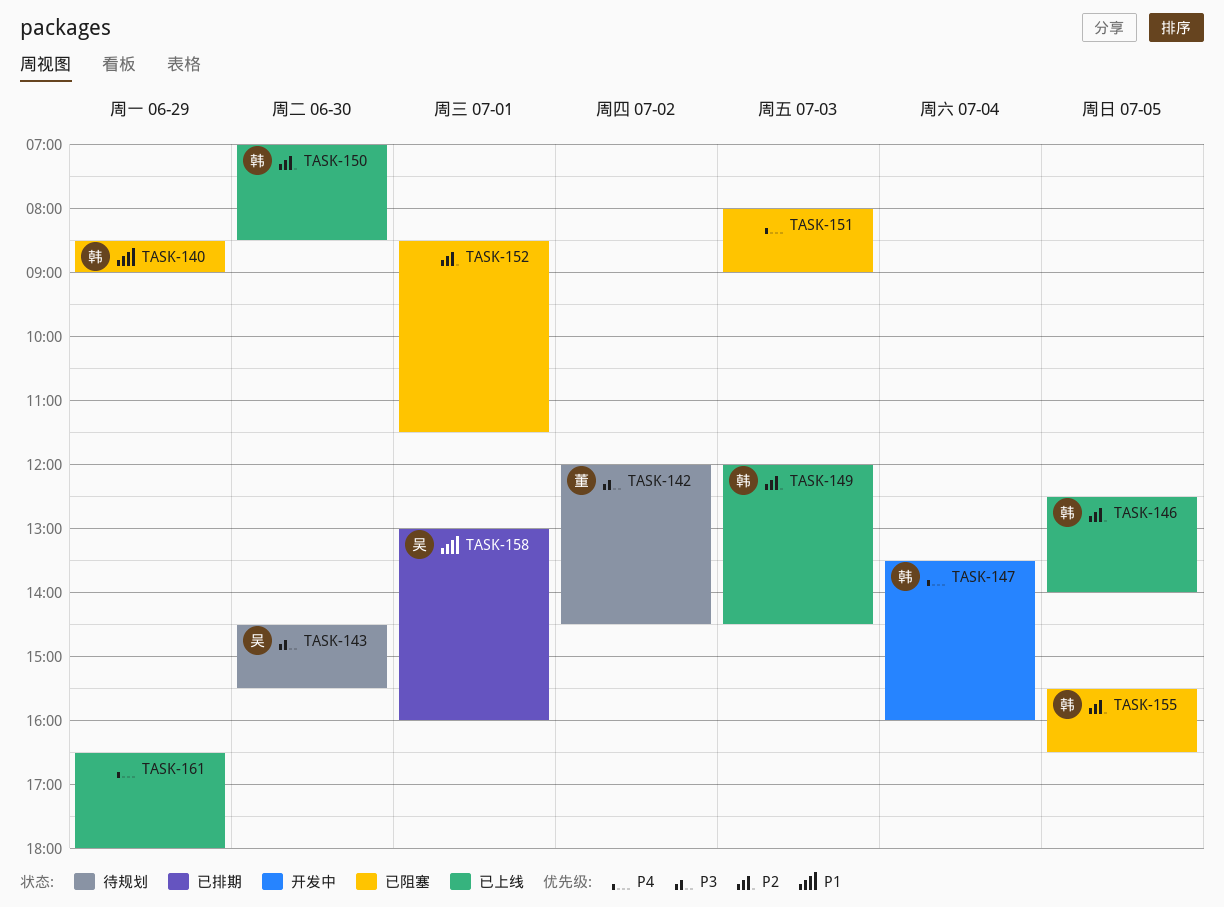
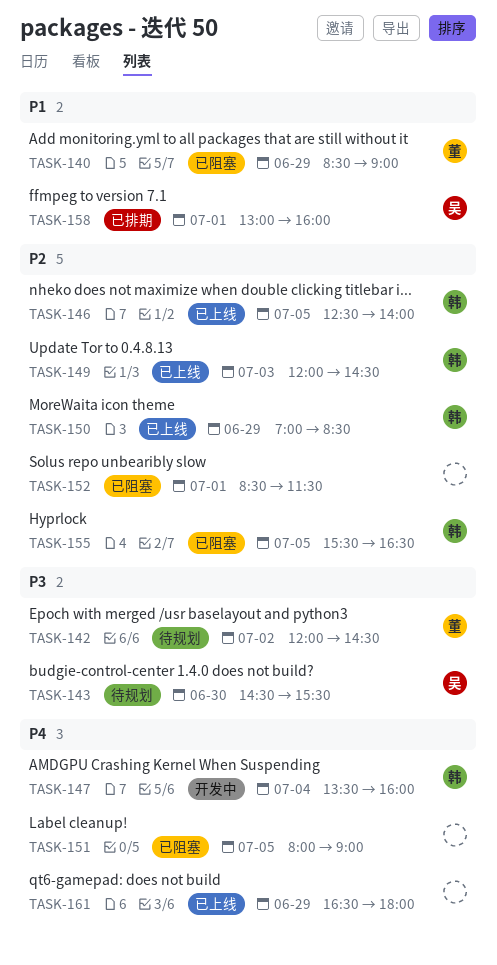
TASK-140, owner: 韩 -> 董
TASK-150, day: Jun 30 -> Jun 29
TASK-151, day: Jul 3 -> Jul 5

